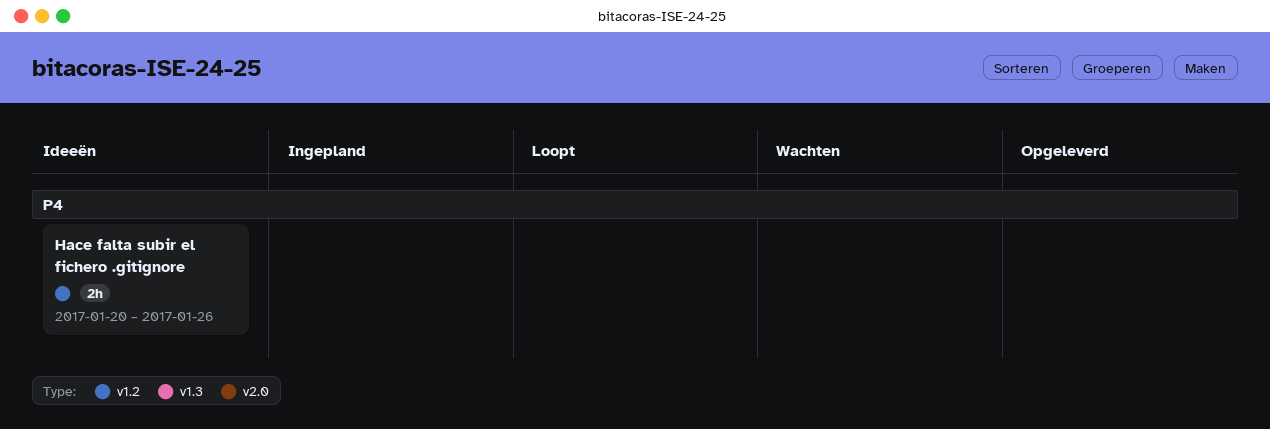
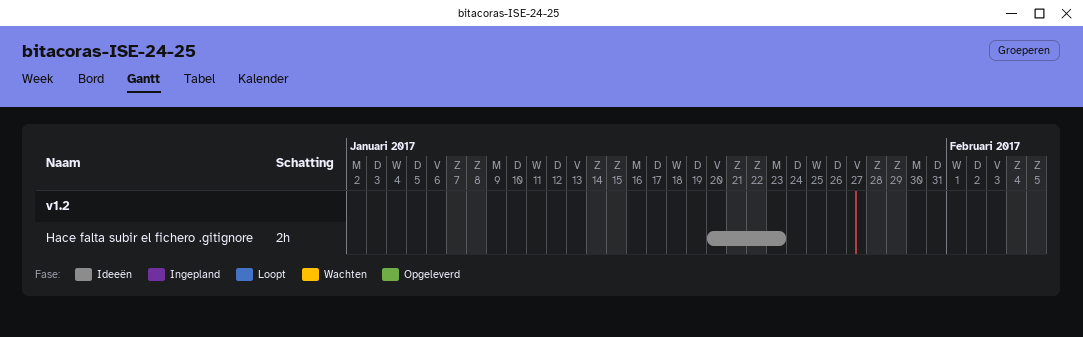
Hace falta subir el fichero .gitignore, due: Jan 26 -> Jan 23

